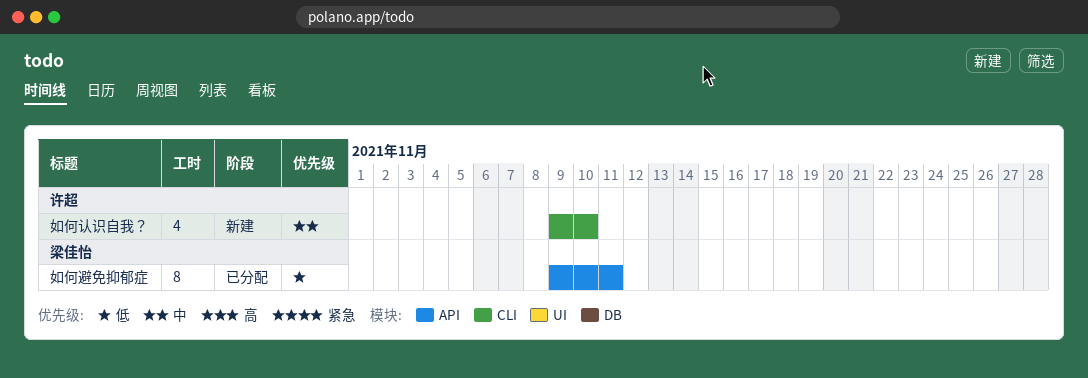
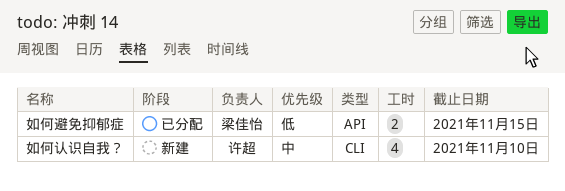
如何避免抑郁症, estimate: 8 -> 2
如何避免抑郁症, due: Nov 11 -> Nov 15

